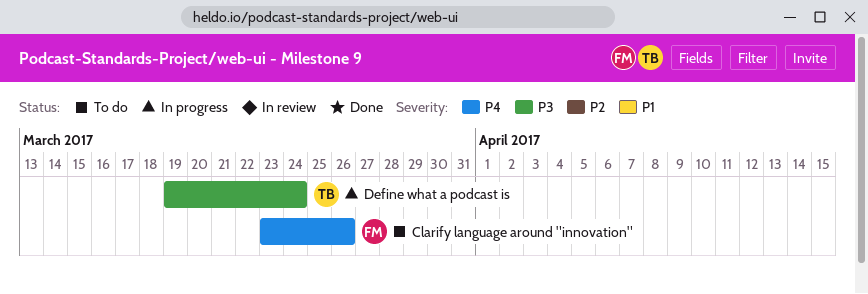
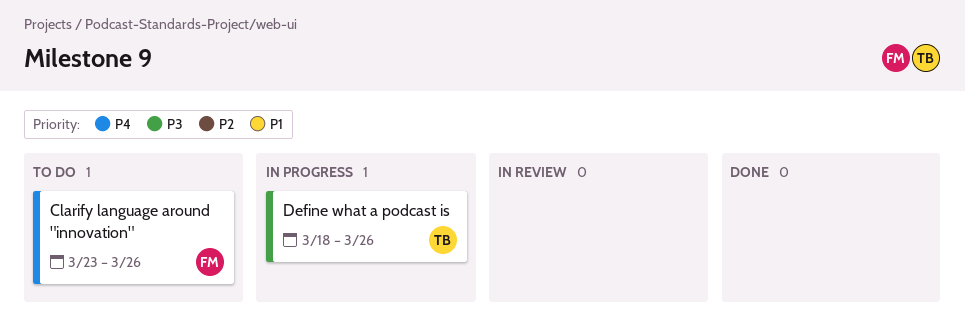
Define what a podcast is, start: Mar 19 -> Mar 18
Define what a podcast is, due: Mar 24 -> Mar 26

